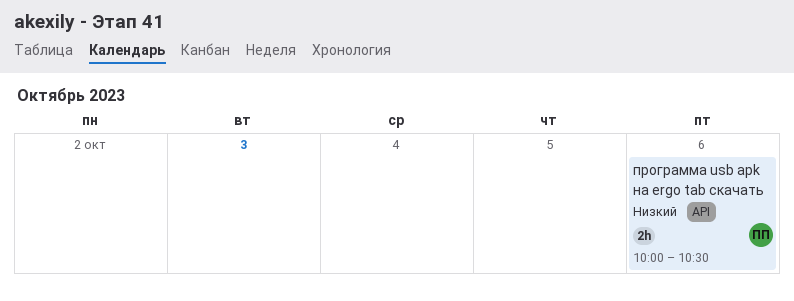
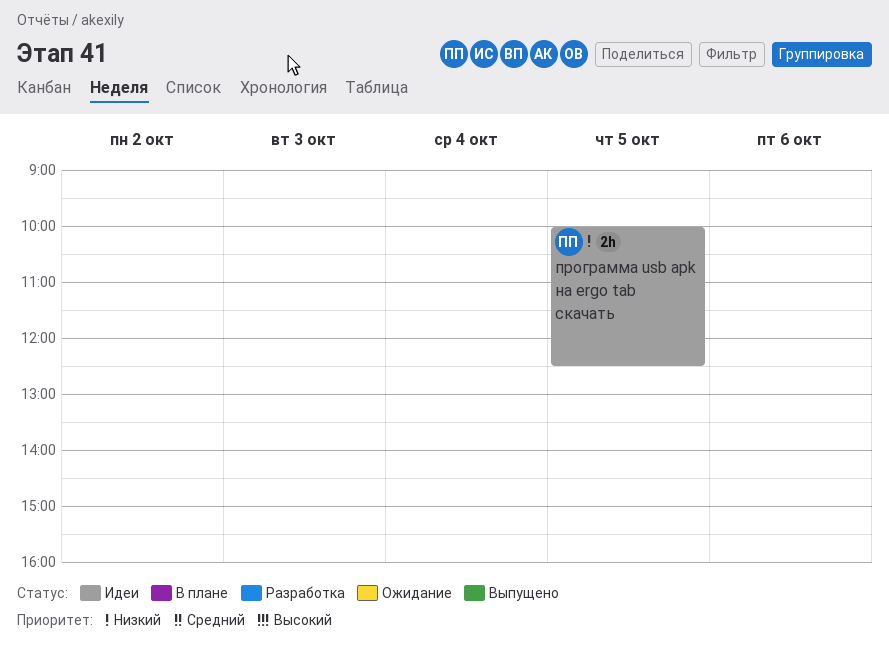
программа usb apk на ergo tab скачать, day: Oct 6 -> Oct 5
программа usb apk на ergo tab скачать, ends: 10:30 -> 12:30

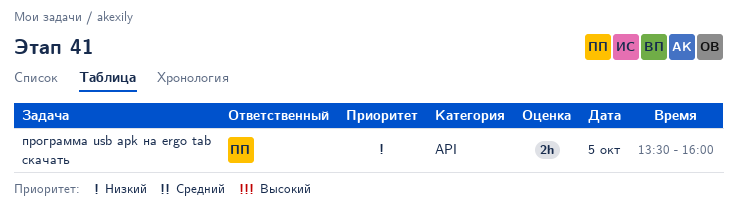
программа usb apk на ergo tab скачать, begins: 10:00 -> 13:30
программа usb apk на ergo tab скачать, ends: 12:30 -> 16:00

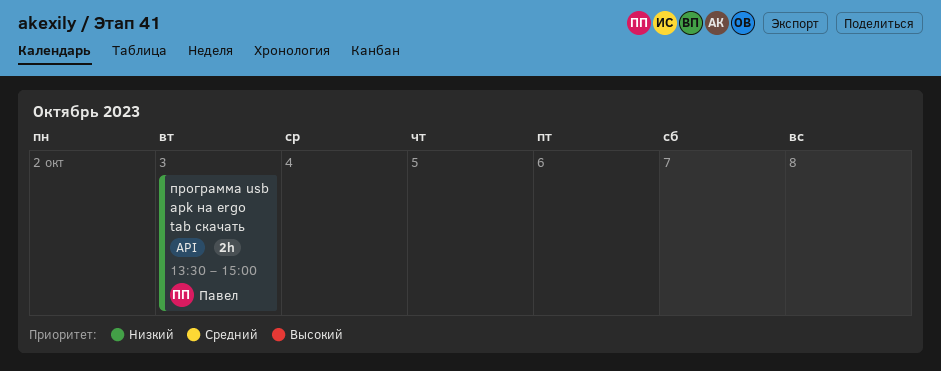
программа usb apk на ergo tab скачать, day: Oct 5 -> Oct 3
программа usb apk на ergo tab скачать, ends: 16:00 -> 15:00

